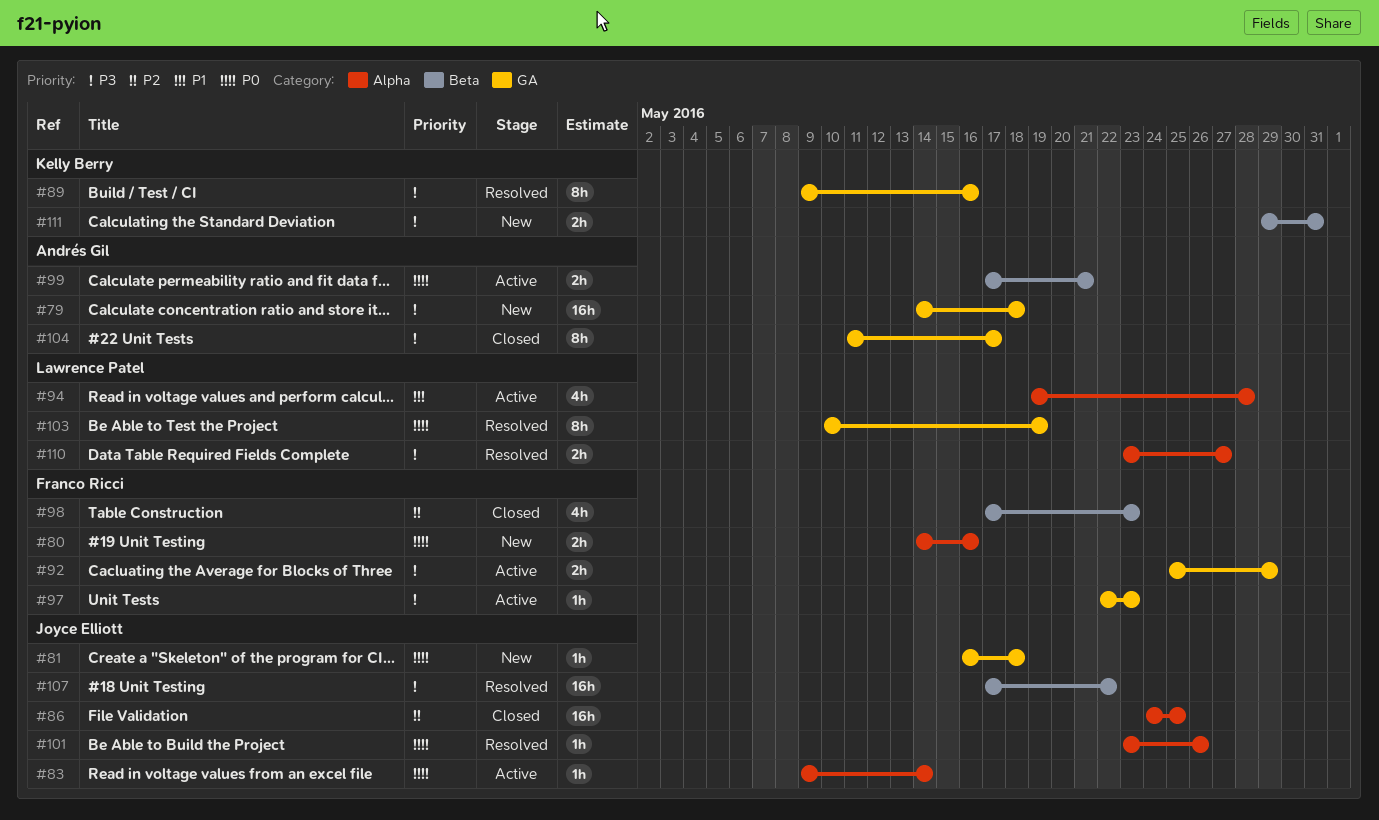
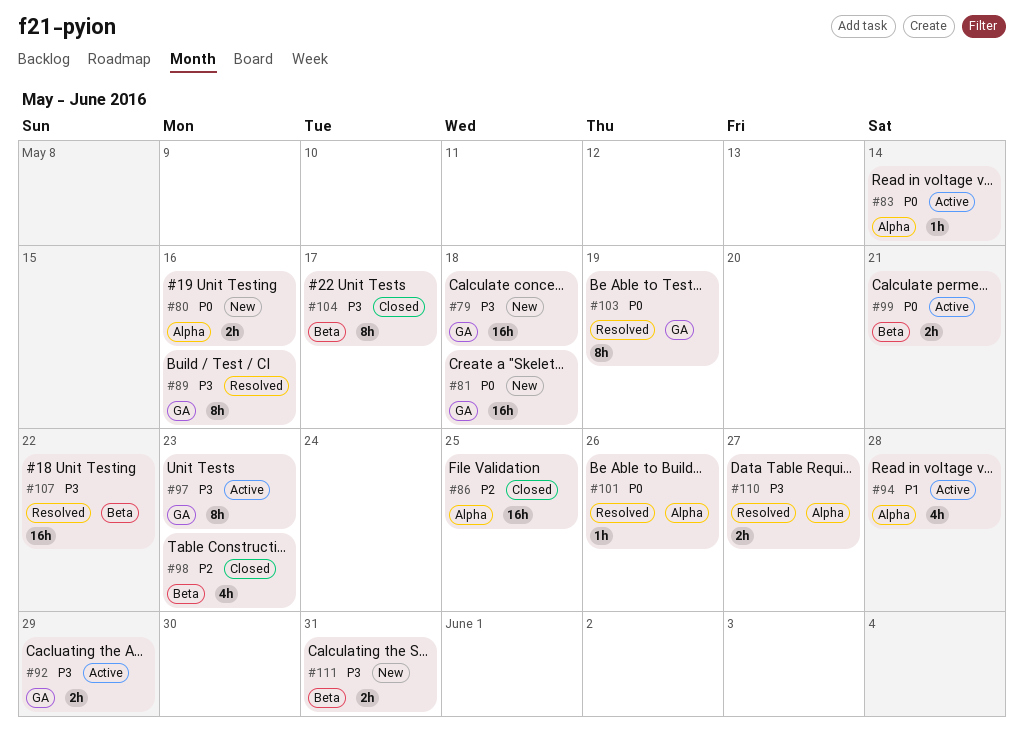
#81, estimate: 1h -> 16h
#97, estimate: 1h -> 8h
#104, label: GA -> Beta

